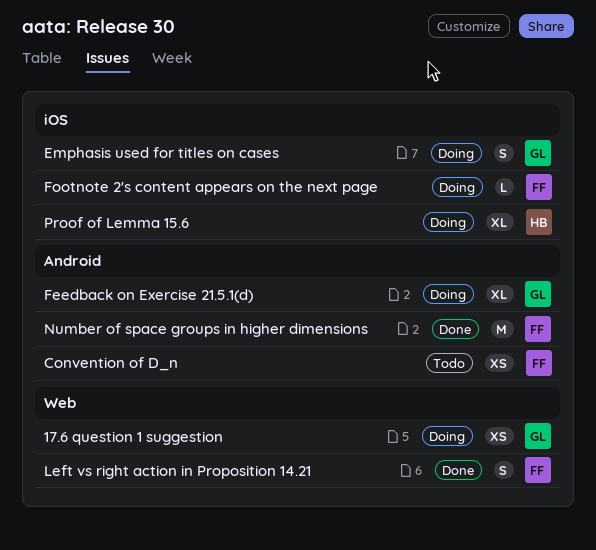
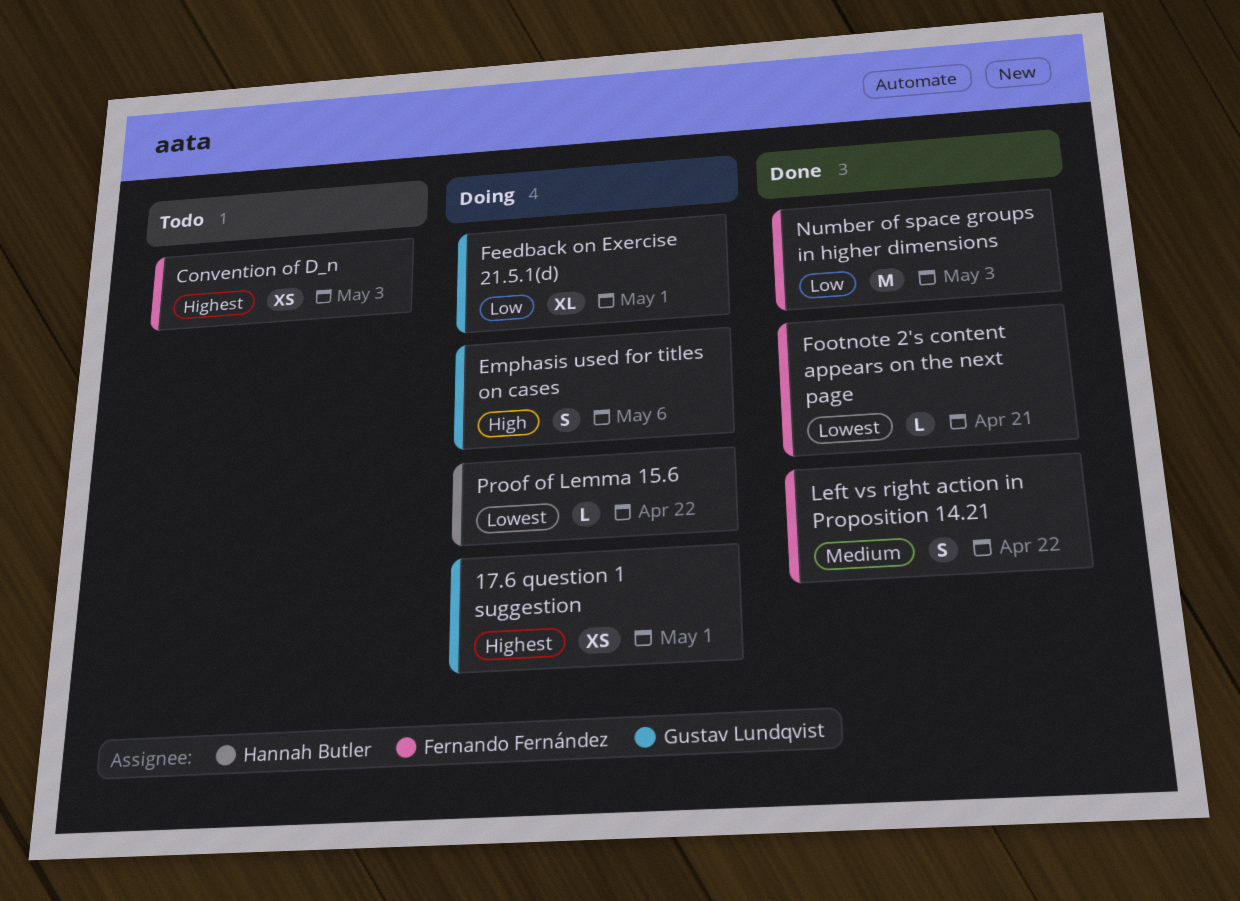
Footnote 2's content appears on the next page, status: Doing -> Done
Proof of Lemma 15.6, estimate: XL -> L

